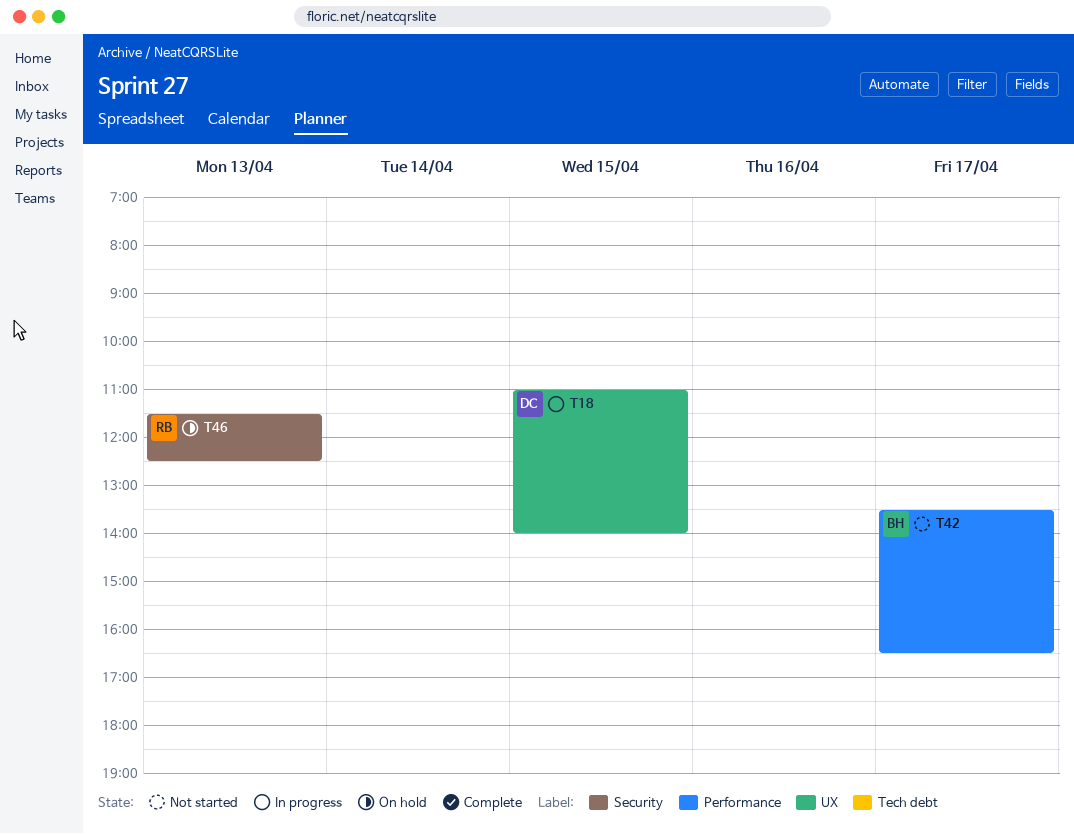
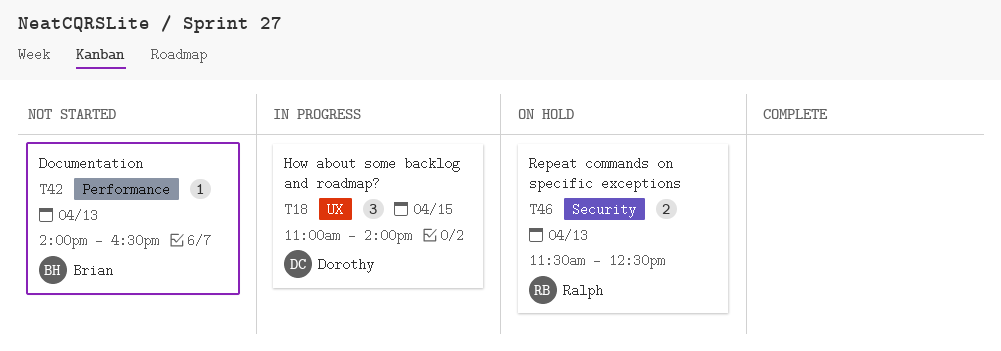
T42, day: Apr 17 -> Apr 13
T42, begins: 13:30 -> 14:00

